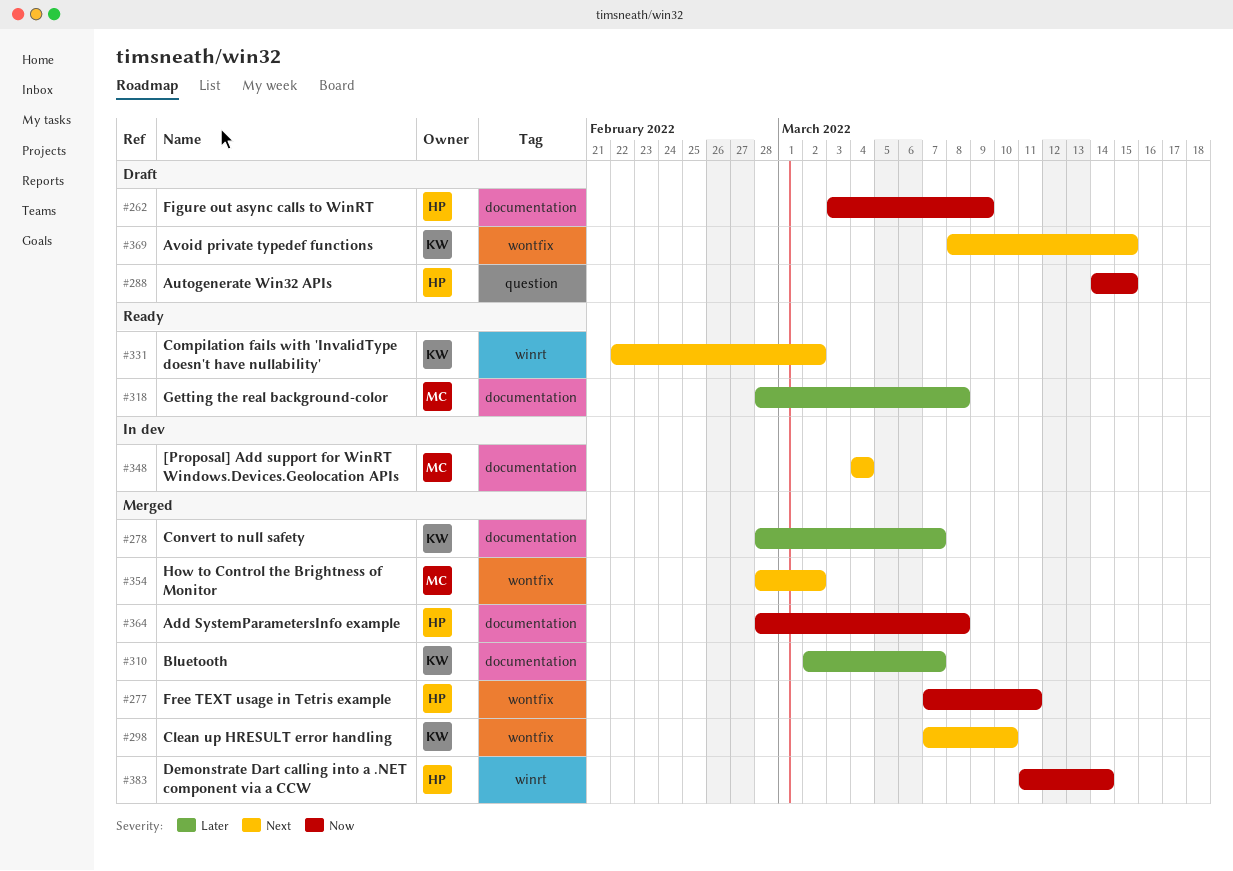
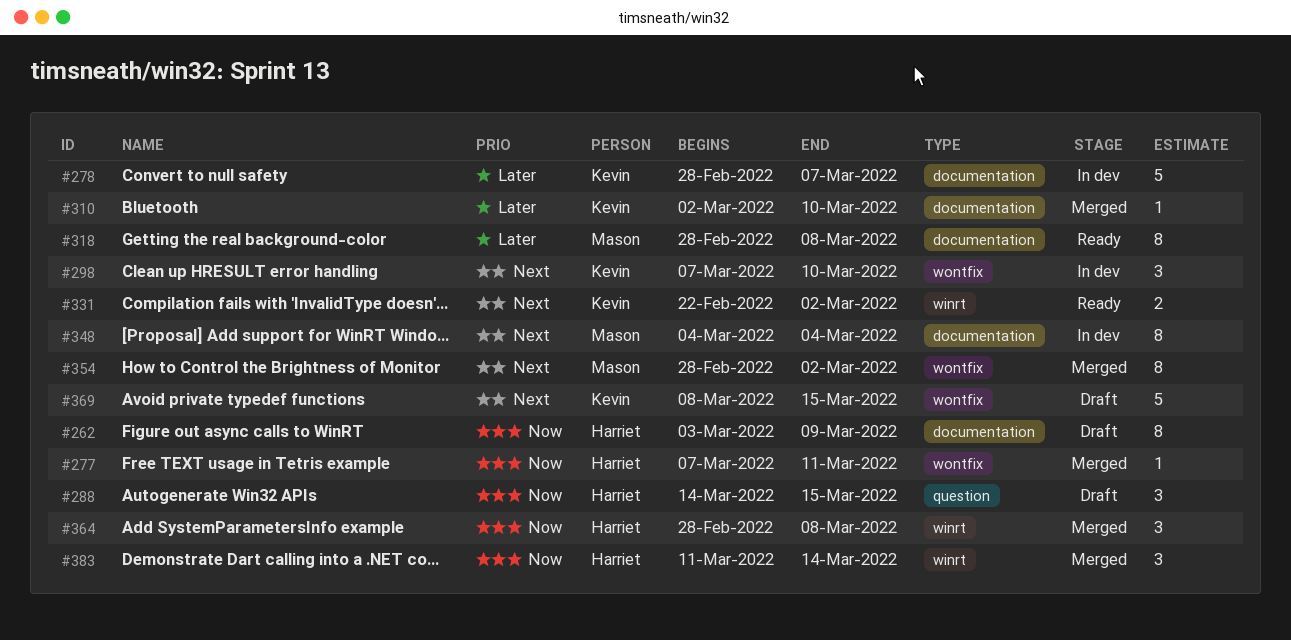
#278, status: Merged -> In dev
#298, status: Merged -> In dev
#310, due: Mar 7 -> Mar 10
#364, label: documentation -> winrt

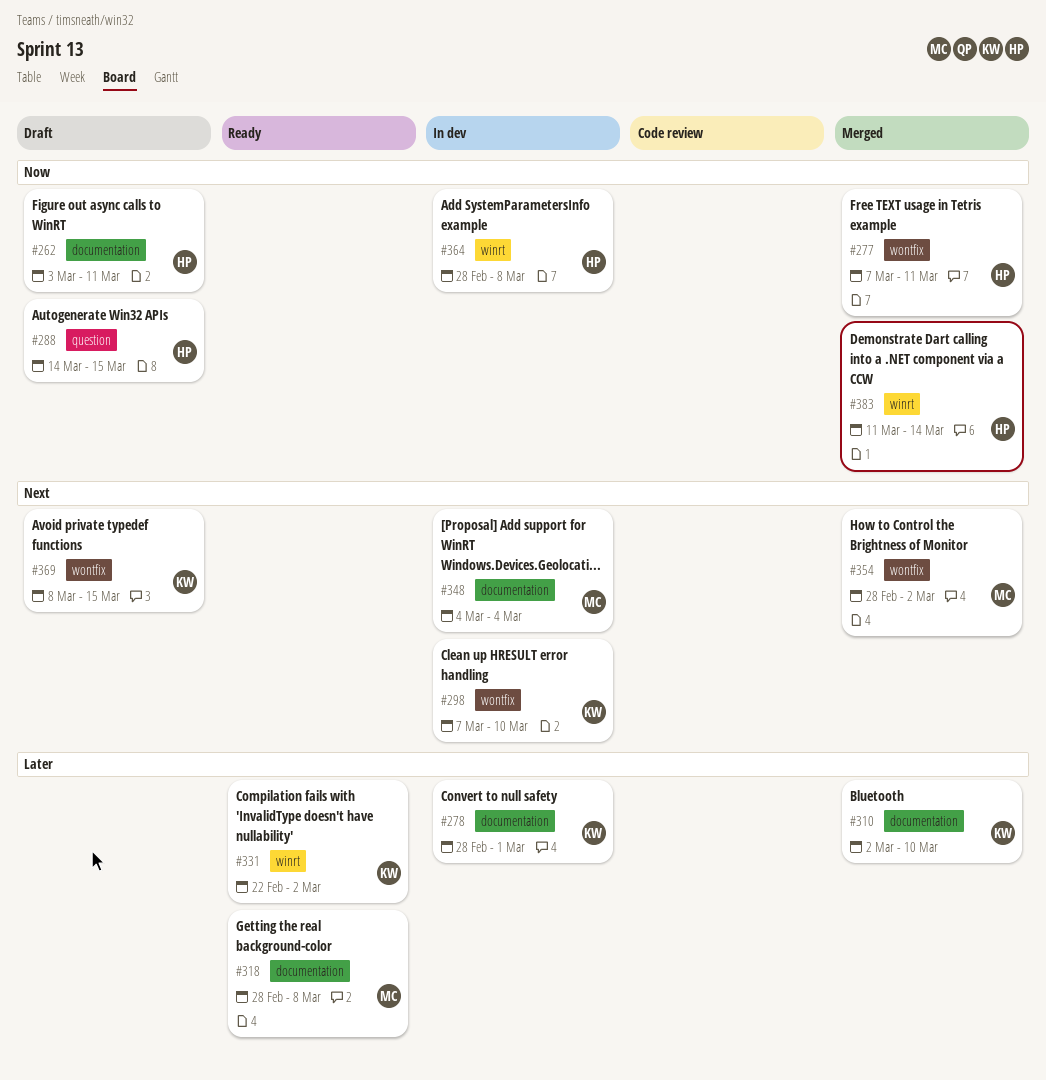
#262, due: Mar 9 -> Mar 11
#278, due: Mar 7 -> Mar 1
#331, priority: Next -> Later
#364, status: Merged -> In dev

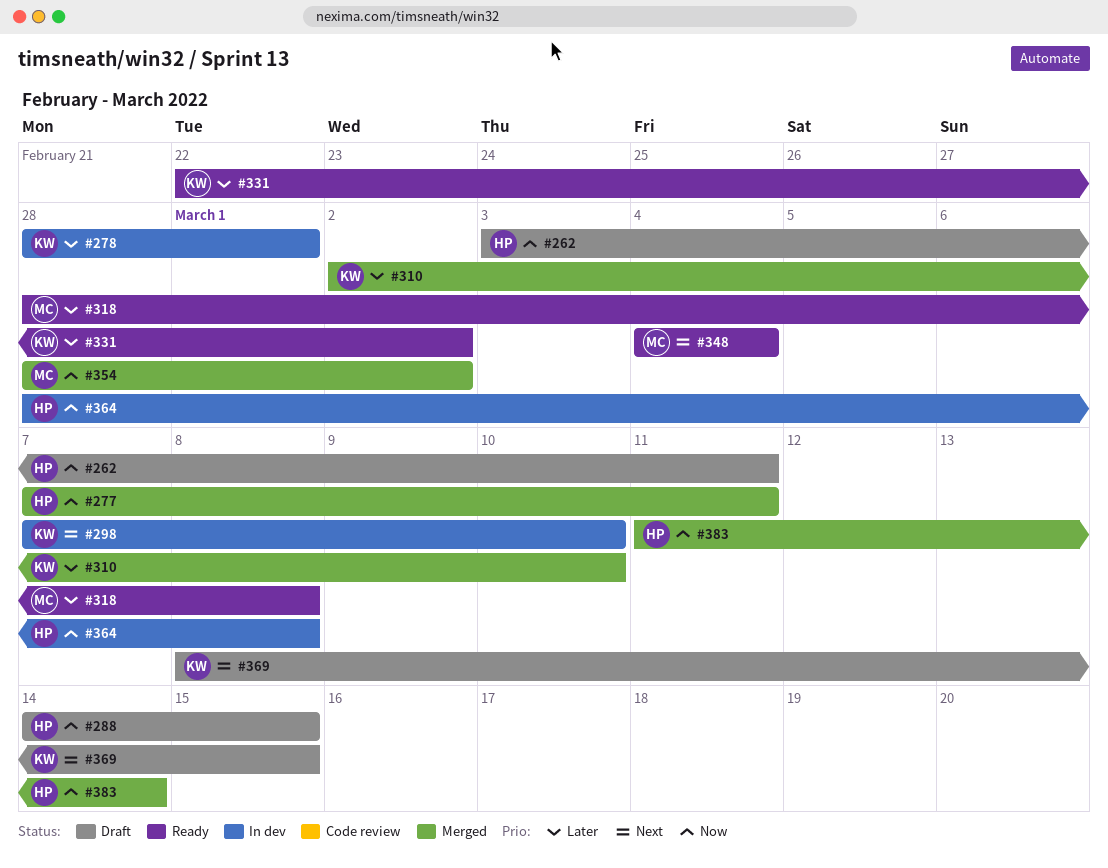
#348, status: In dev -> Ready
#354, priority: Next -> Now

